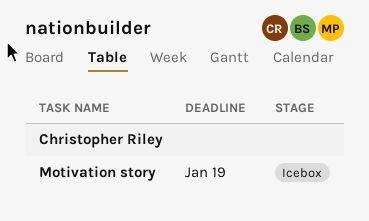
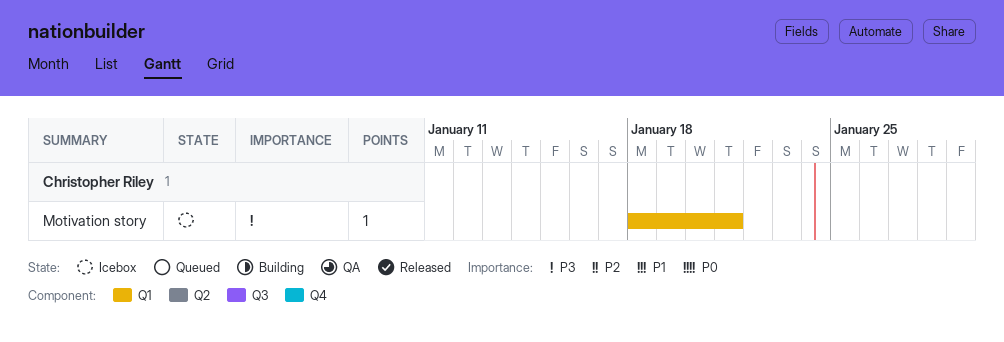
Motivation story, due: Jan 19 -> Jan 21

